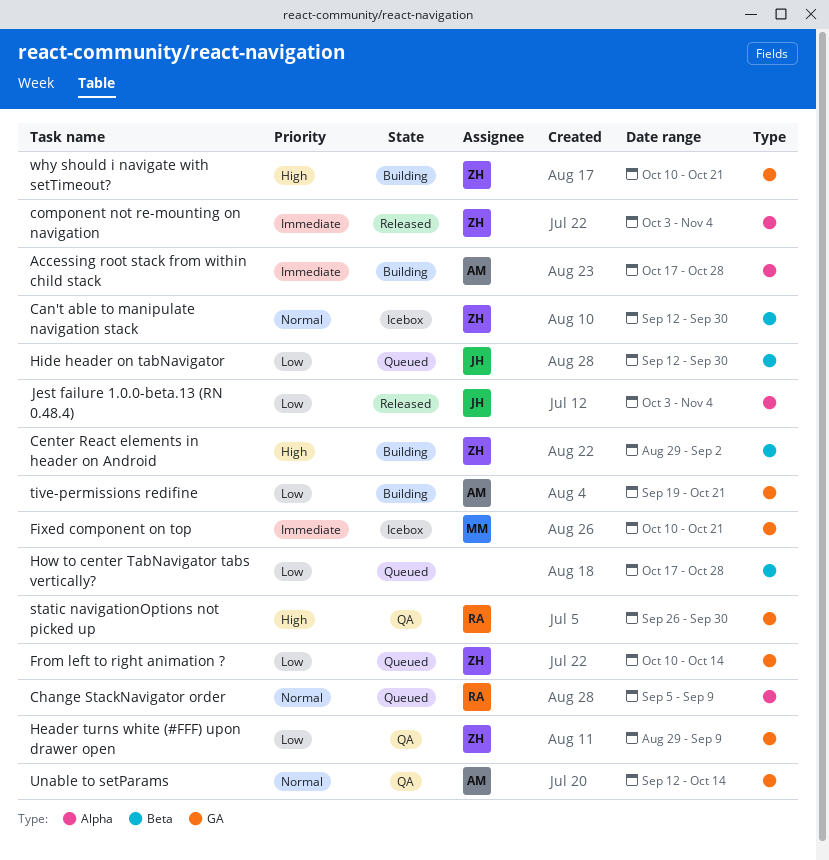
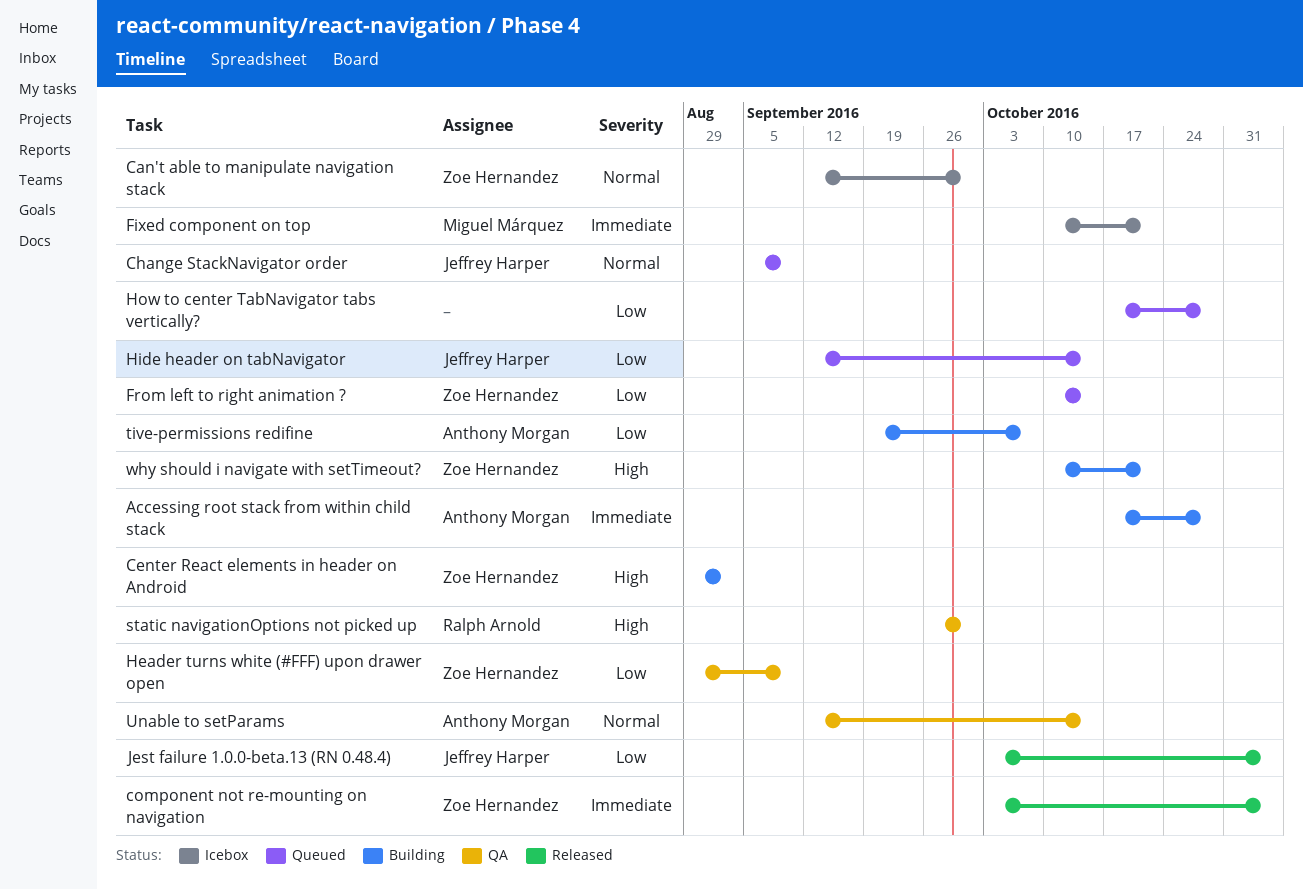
Change StackNavigator order, owner: Ralph Arnold -> Jeffrey Harper
Hide header on tabNavigator, due: Sep 30 -> Oct 14
tive-permissions redifine, due: Oct 21 -> Oct 7

